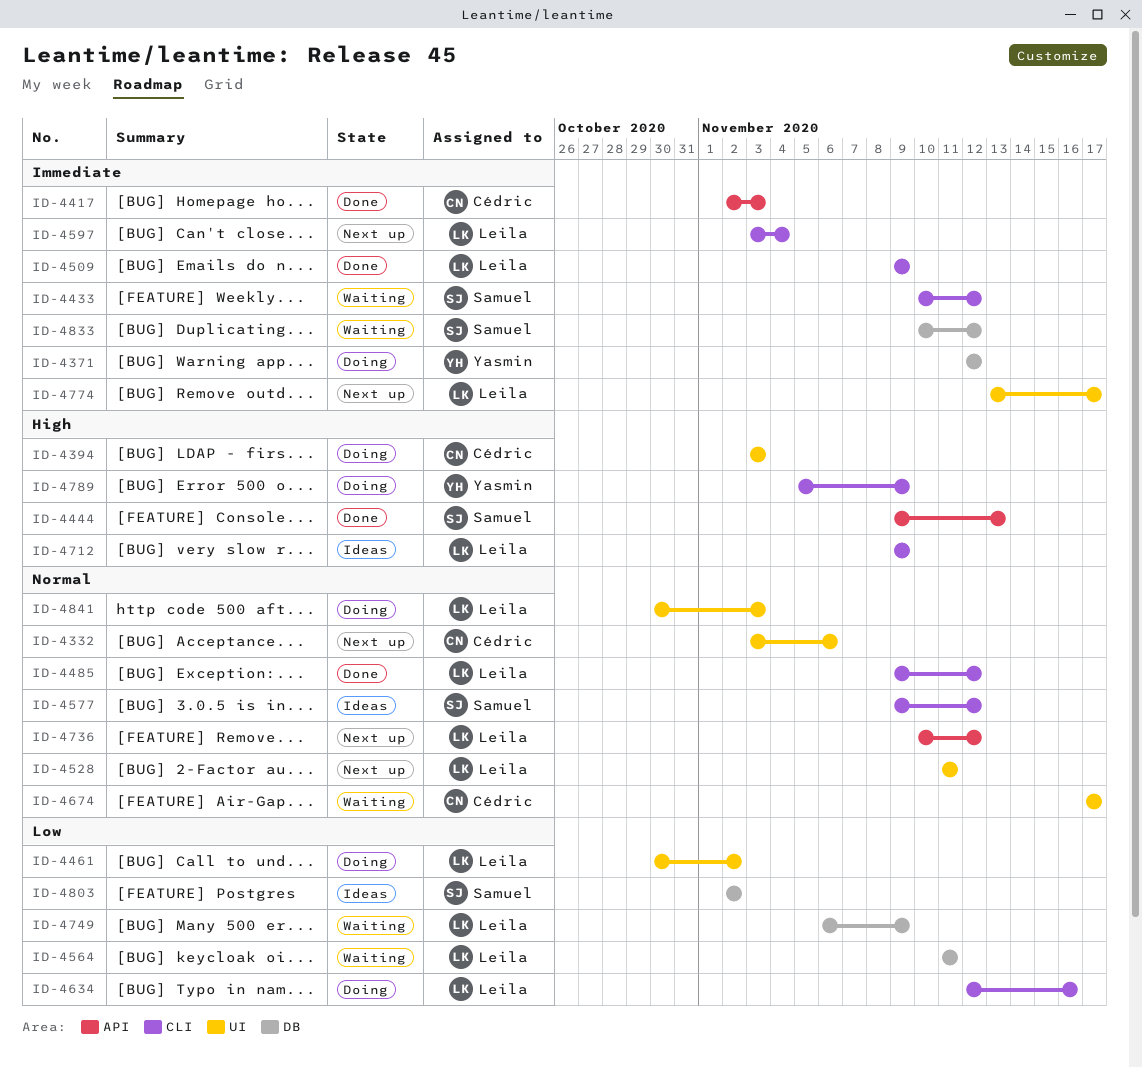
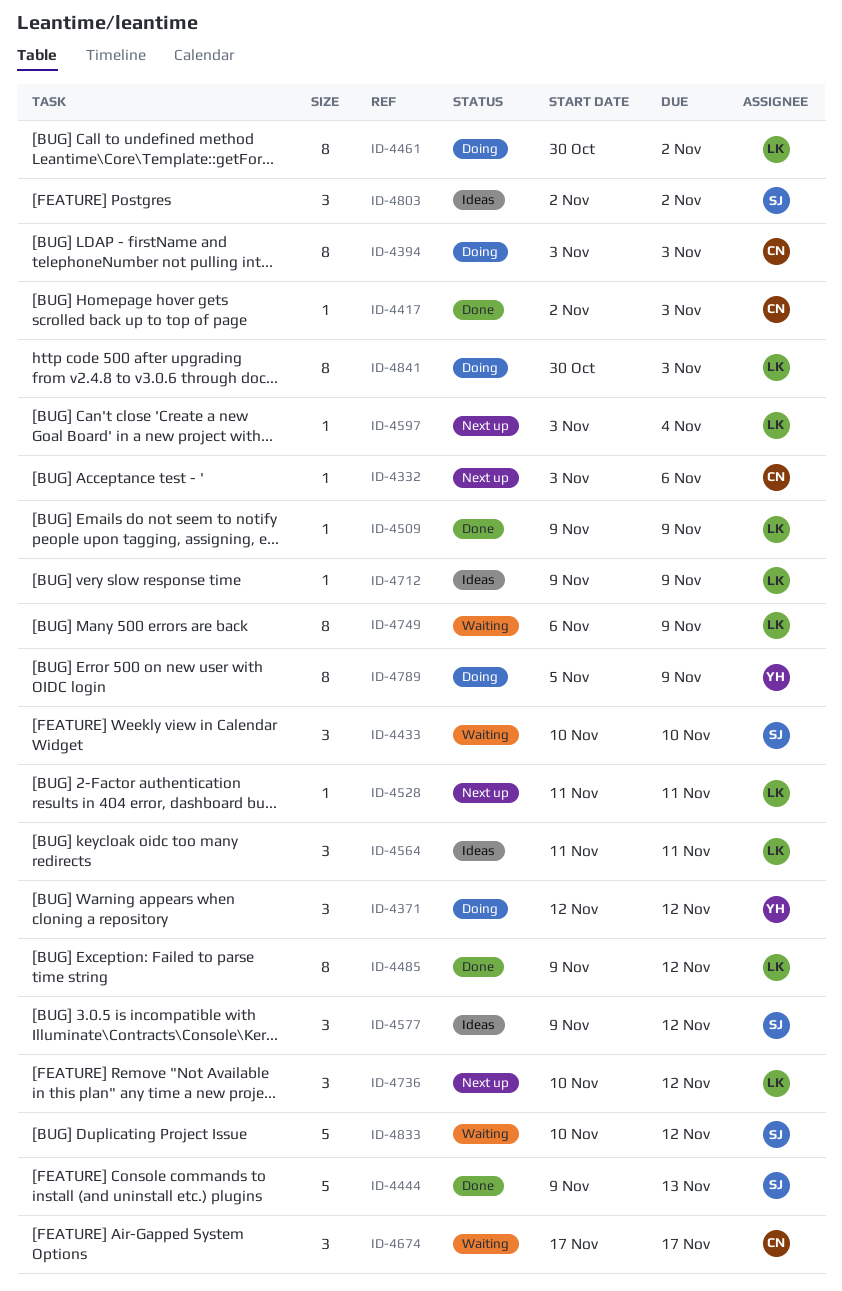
ID-4433, due: Nov 12 -> Nov 10
ID-4564, status: Waiting -> Ideas
ID-4634: present -> none
ID-4774: present -> none

